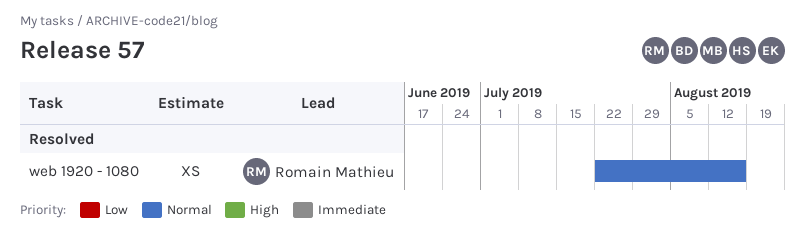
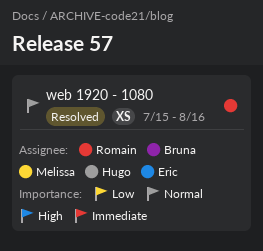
web 1920 - 1080, start: Jul 22 -> Jul 15

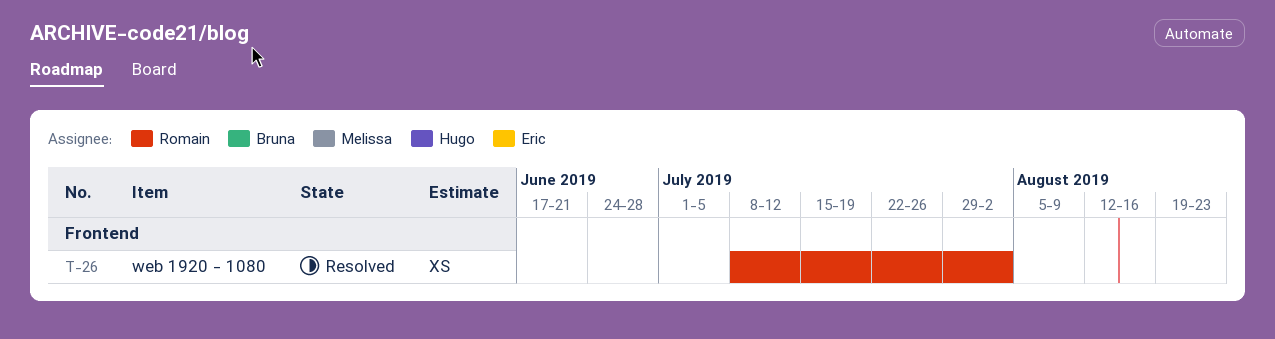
web 1920 - 1080, start: Jul 15 -> Jul 8
web 1920 - 1080, due: Aug 16 -> Aug 2

